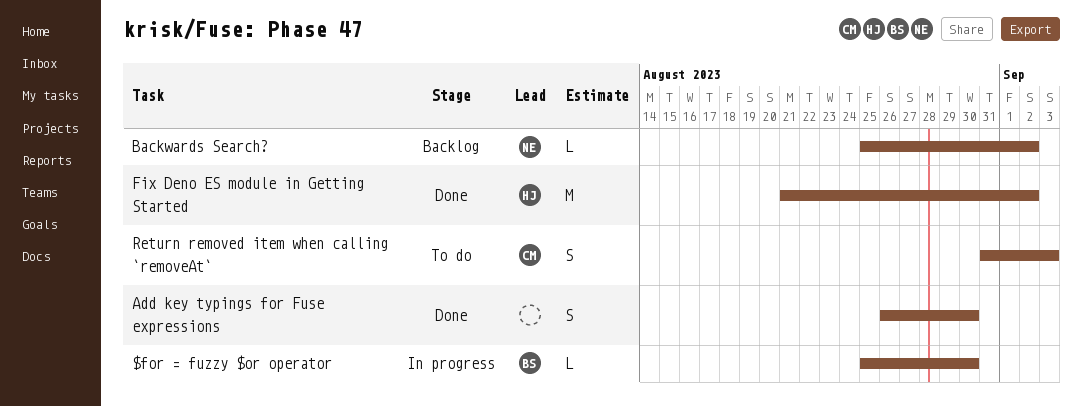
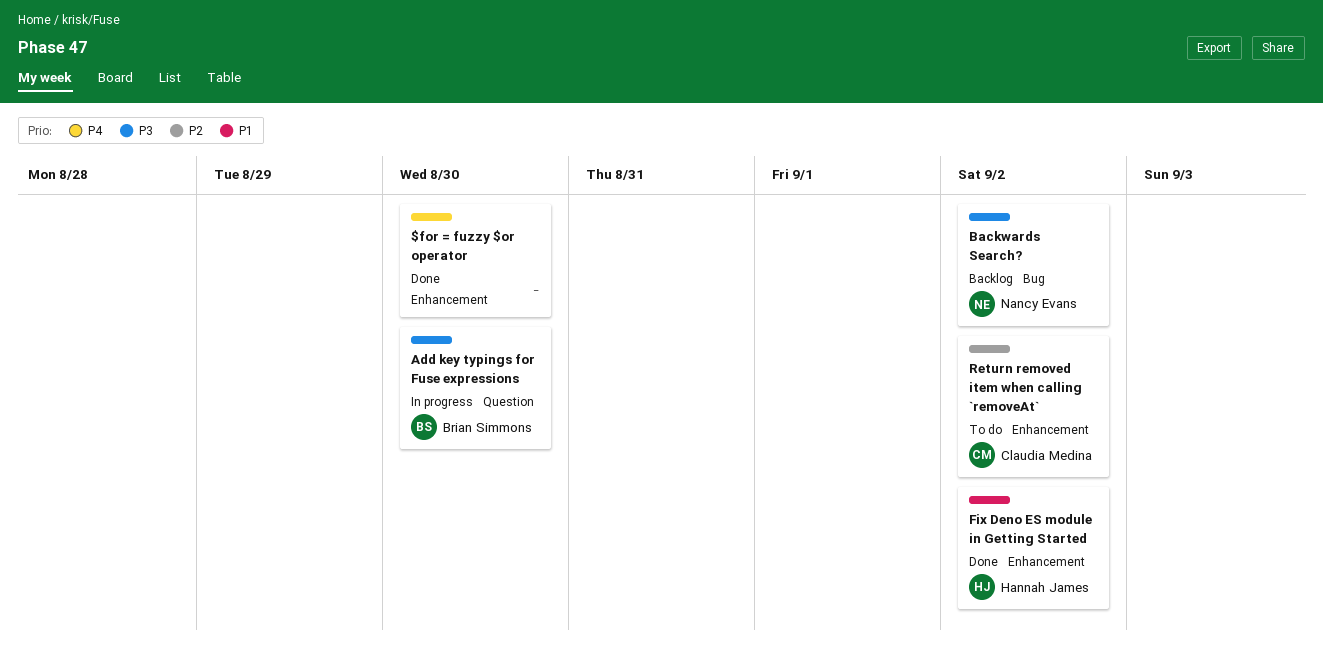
$for = fuzzy $or operator, status: In progress -> Done
$for = fuzzy $or operator, owner: Brian Simmons -> none
Add key typings for Fuse expressions, status: Done -> In progress
Add key typings for Fuse expressions, owner: none -> Brian Simmons
Return removed item when calling `removeAt`, due: Sep 3 -> Sep 2

